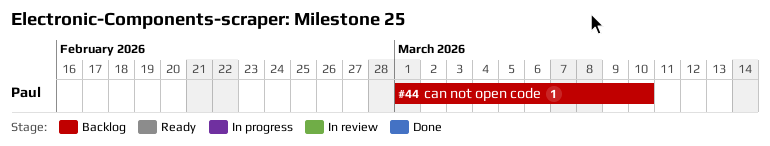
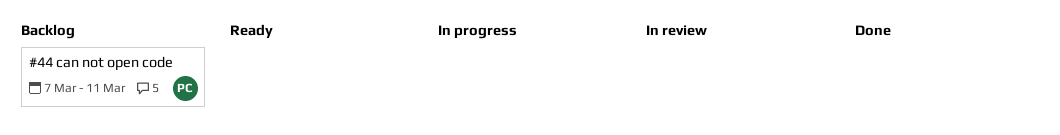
#44, start: Mar 1 -> Mar 7
#44, due: Mar 10 -> Mar 11

